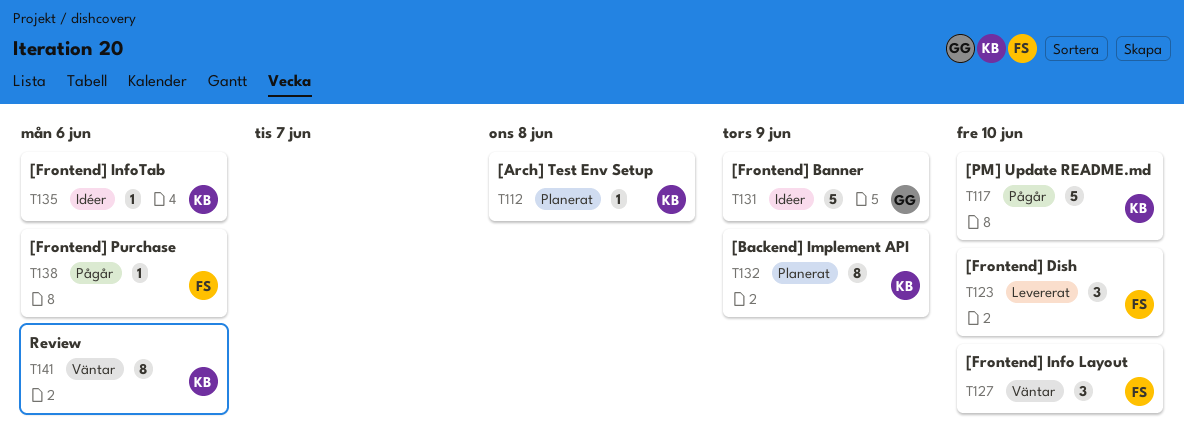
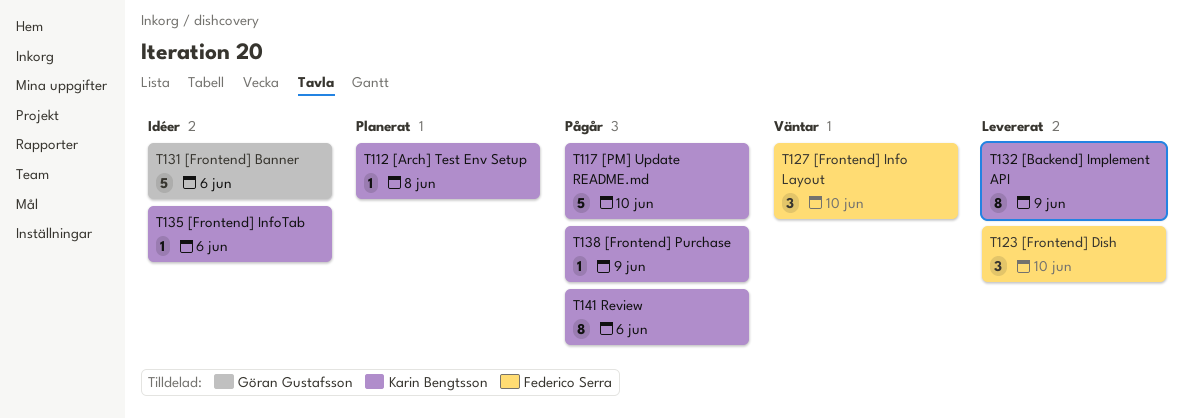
T131, due: Jun 9 -> Jun 6
T132, status: Planerat -> Levererat
T138, owner: Federico Serra -> Karin Bengtsson
T138, due: Jun 6 -> Jun 9
T141, status: Väntar -> Pågår

